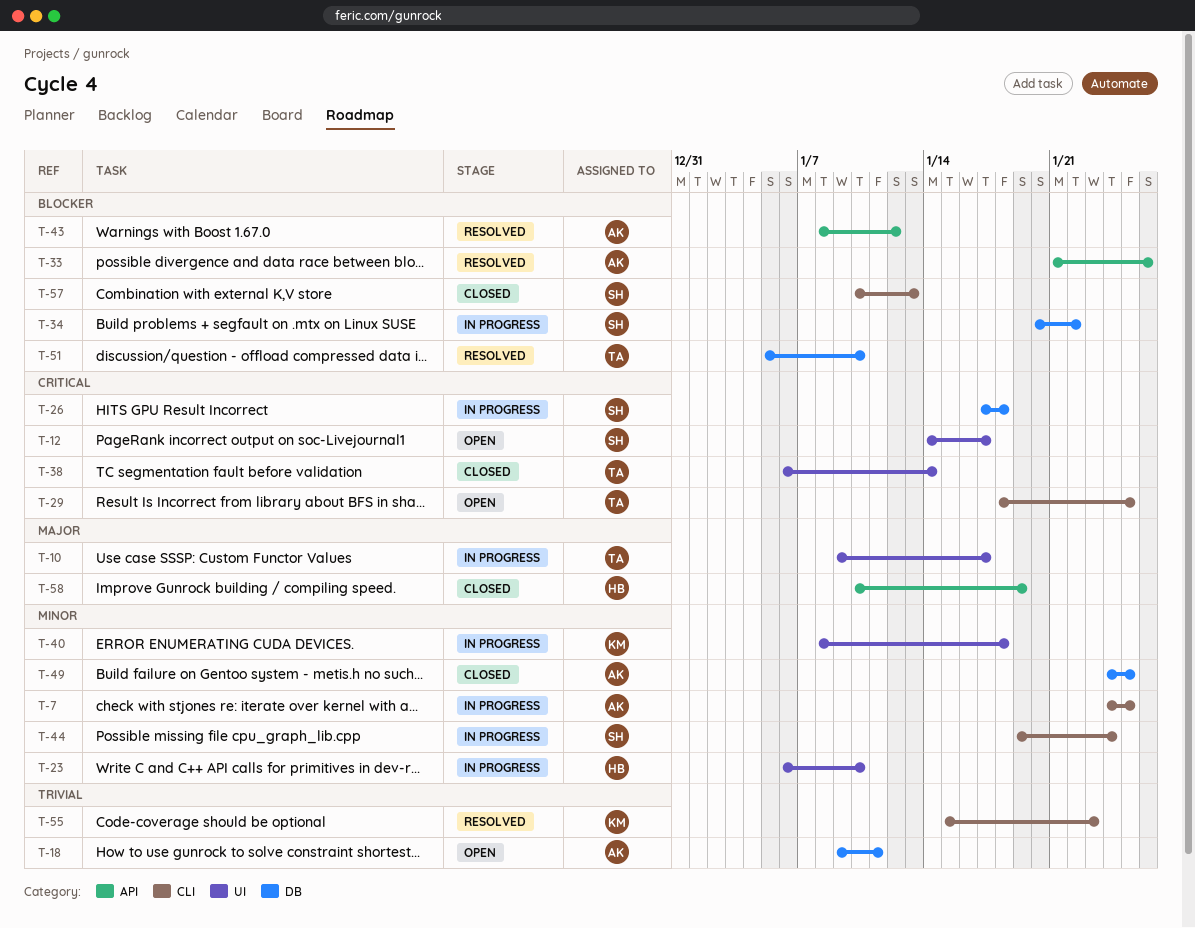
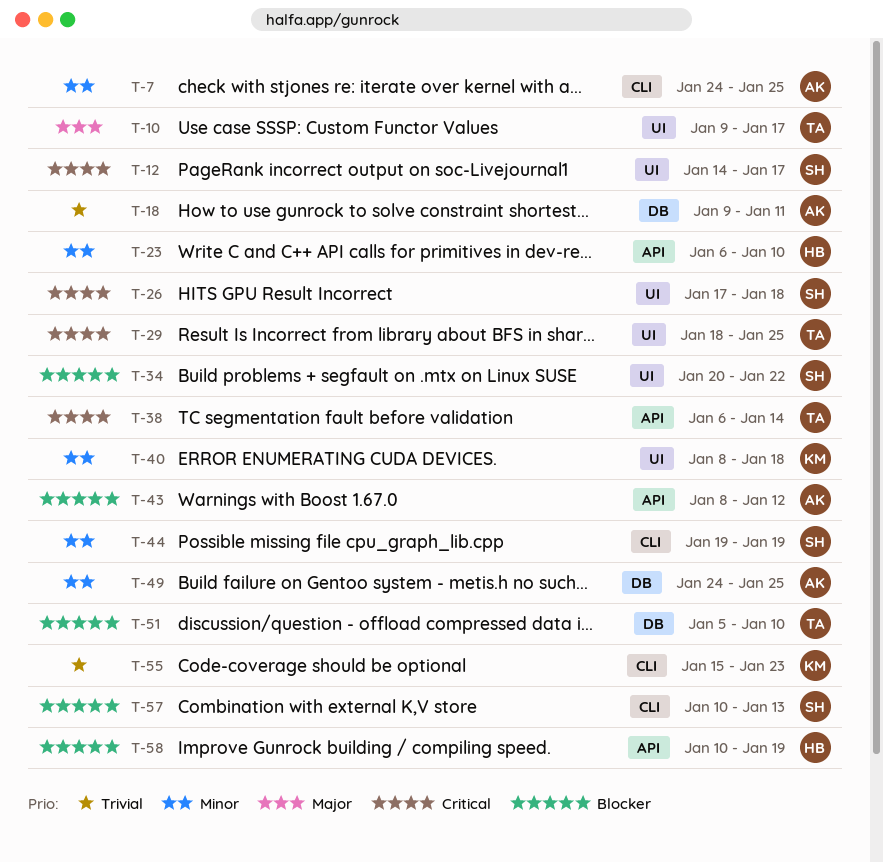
T-23, label: UI -> API
T-26, label: DB -> UI
T-29, label: CLI -> UI
T-33: present -> none
T-34, label: DB -> UI
T-38, label: UI -> API
T-44, due: Jan 24 -> Jan 19
T-58, priority: Major -> Blocker

